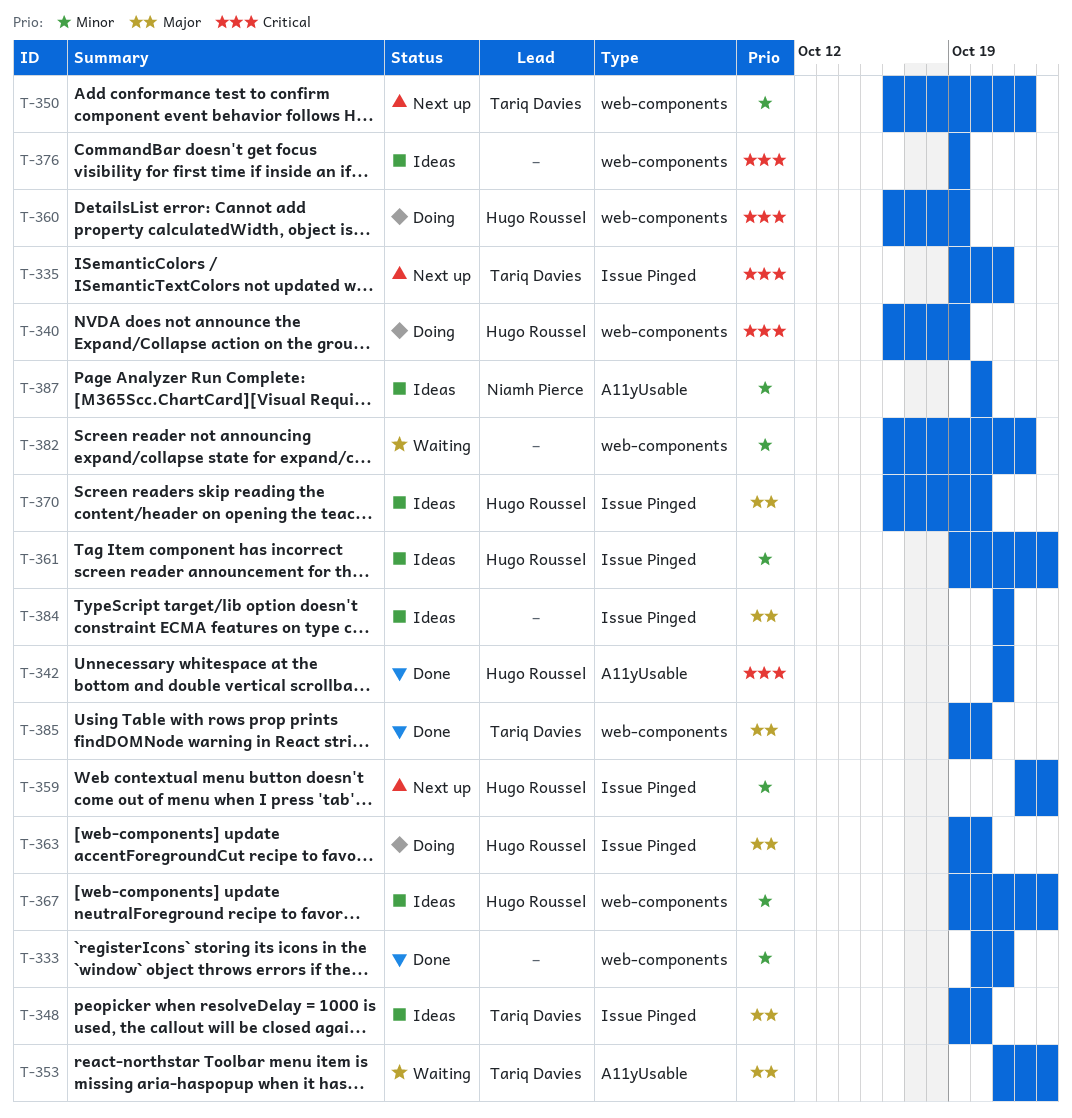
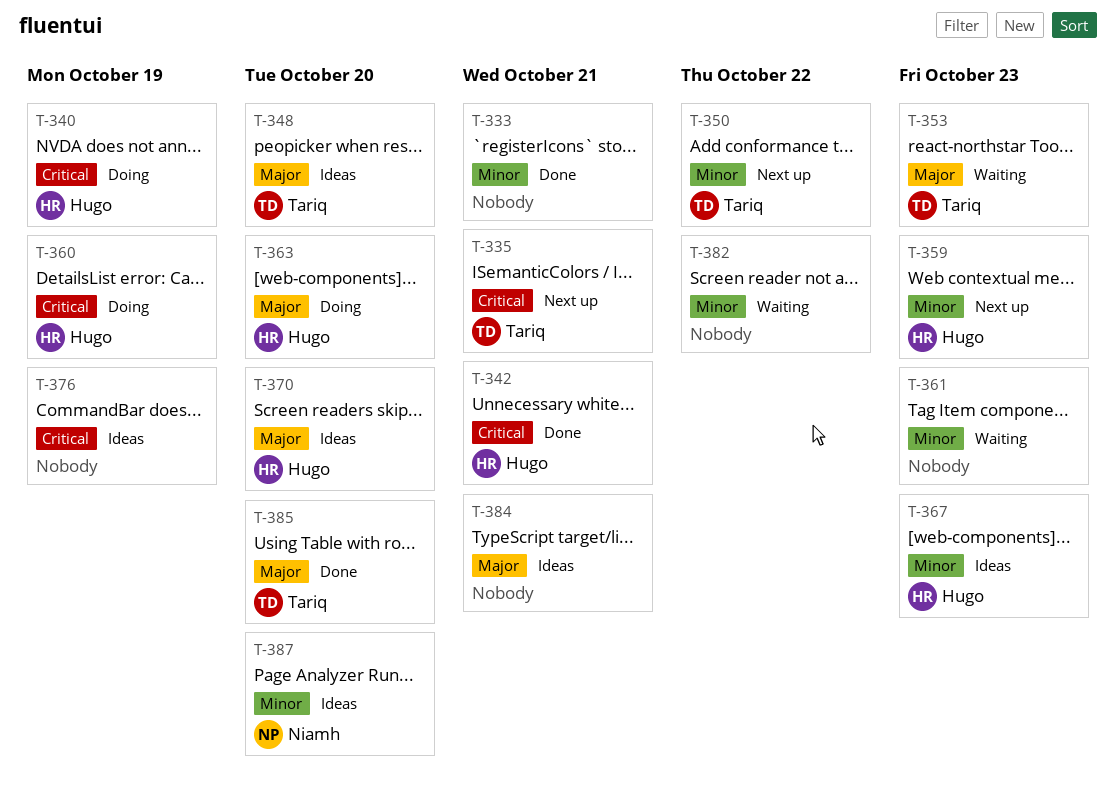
T-361, status: Ideas -> Waiting
T-361, owner: Hugo Roussel -> none

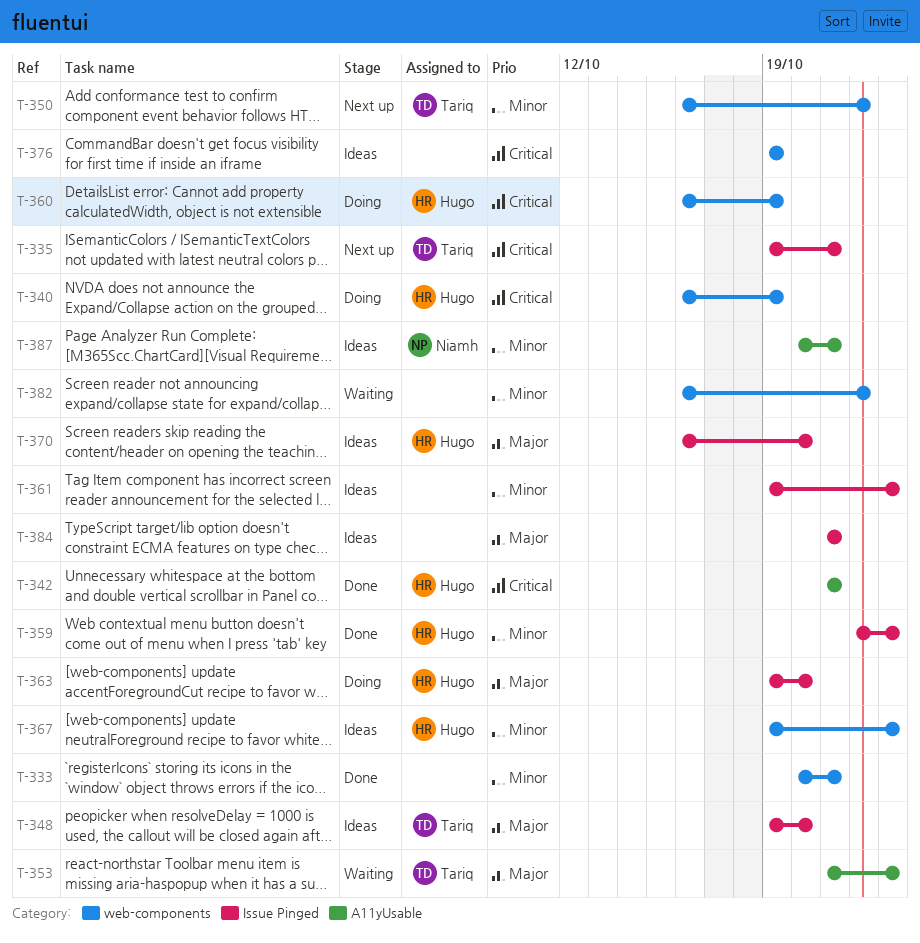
T-359, status: Next up -> Done
T-361, status: Waiting -> Ideas
T-385: present -> none
T-387, due: Oct 20 -> Oct 21

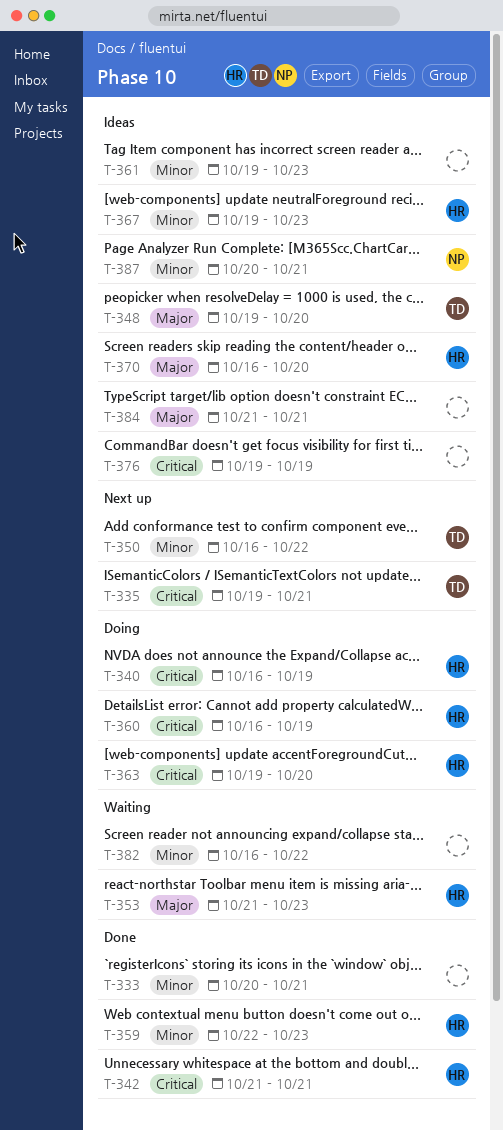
T-353, owner: Tariq -> Hugo
T-363, priority: Major -> Critical

